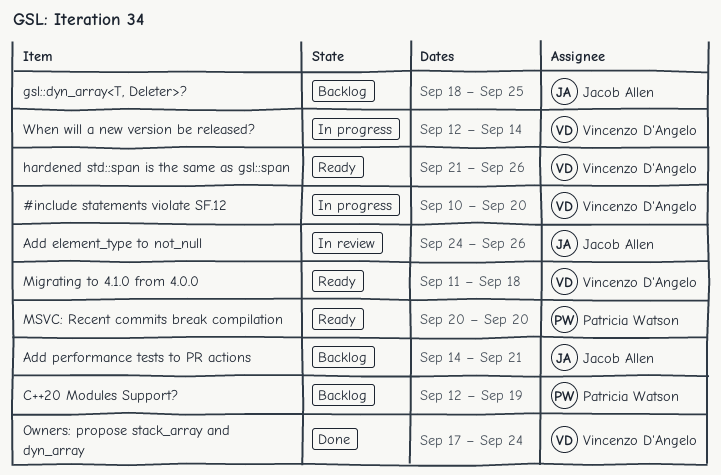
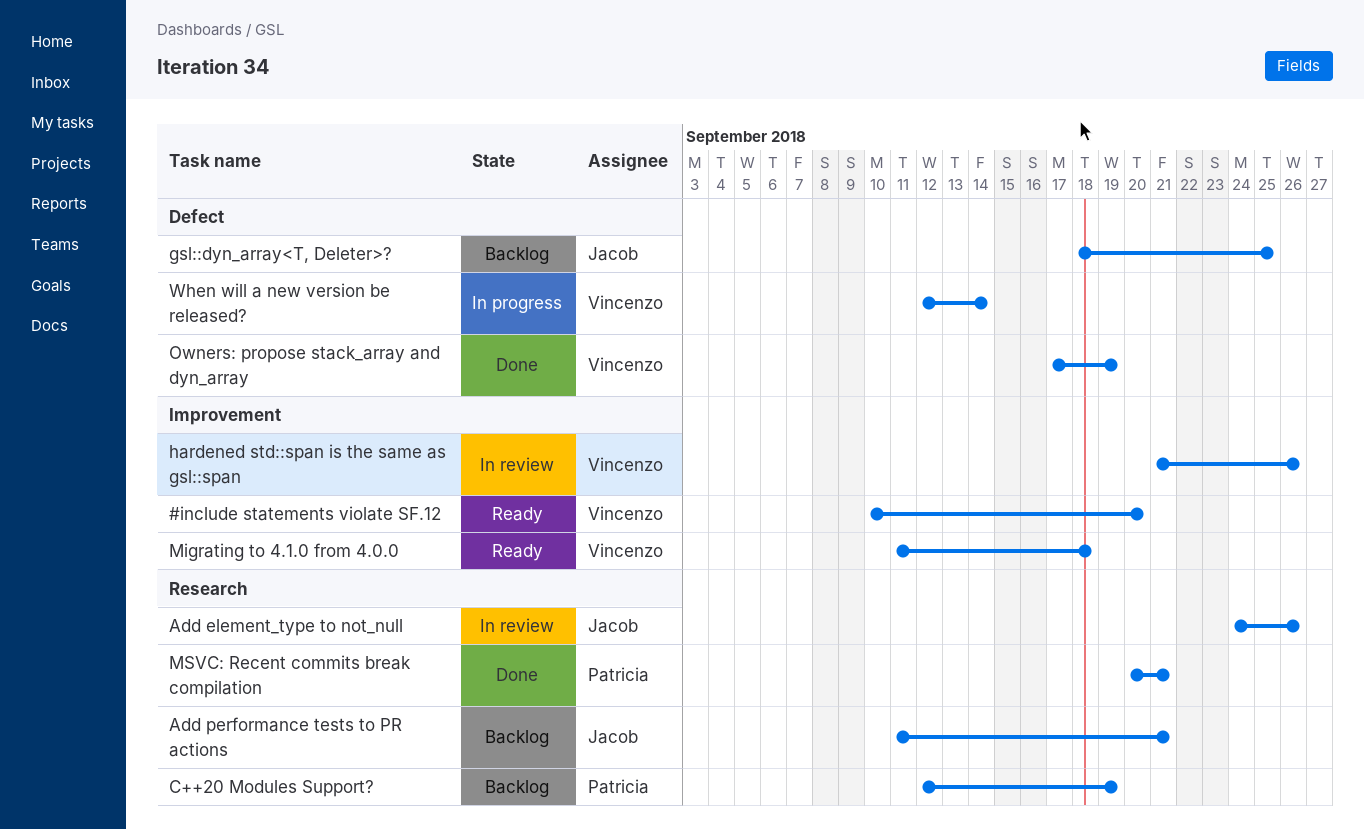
#include statements violate SF.12, status: In progress -> Ready
Add performance tests to PR actions, start: Sep 14 -> Sep 11
hardened std::span is the same as gsl::span, status: Ready -> In review
MSVC: Recent commits break compilation, status: Ready -> Done
MSVC: Recent commits break compilation, due: Sep 20 -> Sep 21
Owners: propose stack_array and dyn_array, due: Sep 24 -> Sep 19

